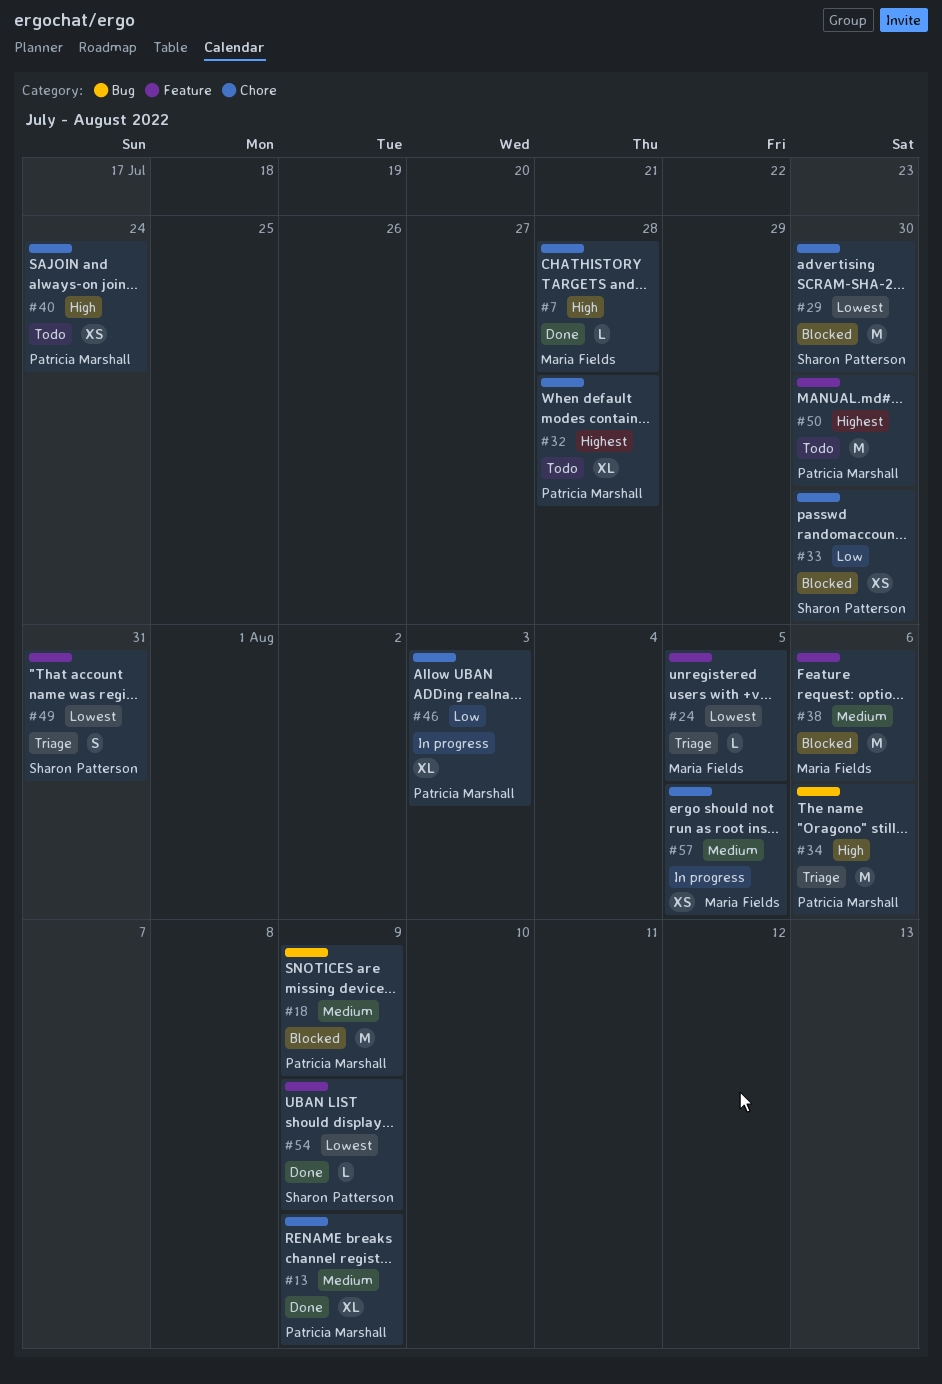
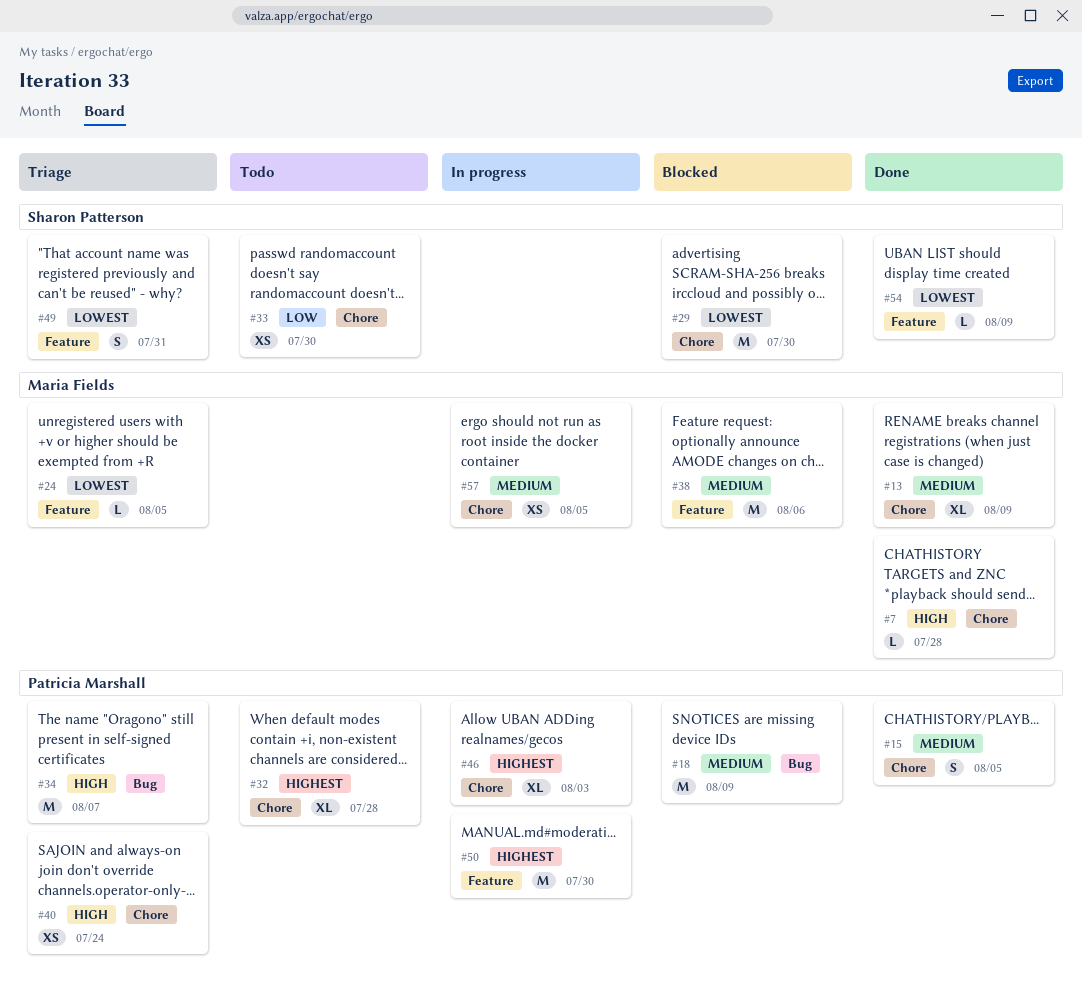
#13, owner: Patricia Marshall -> Maria Fields
#15: none -> present
#33, status: Blocked -> Todo
#34, due: Aug 6 -> Aug 7
#40, status: Todo -> Triage
#46, priority: Low -> Highest
#50, status: Todo -> In progress

